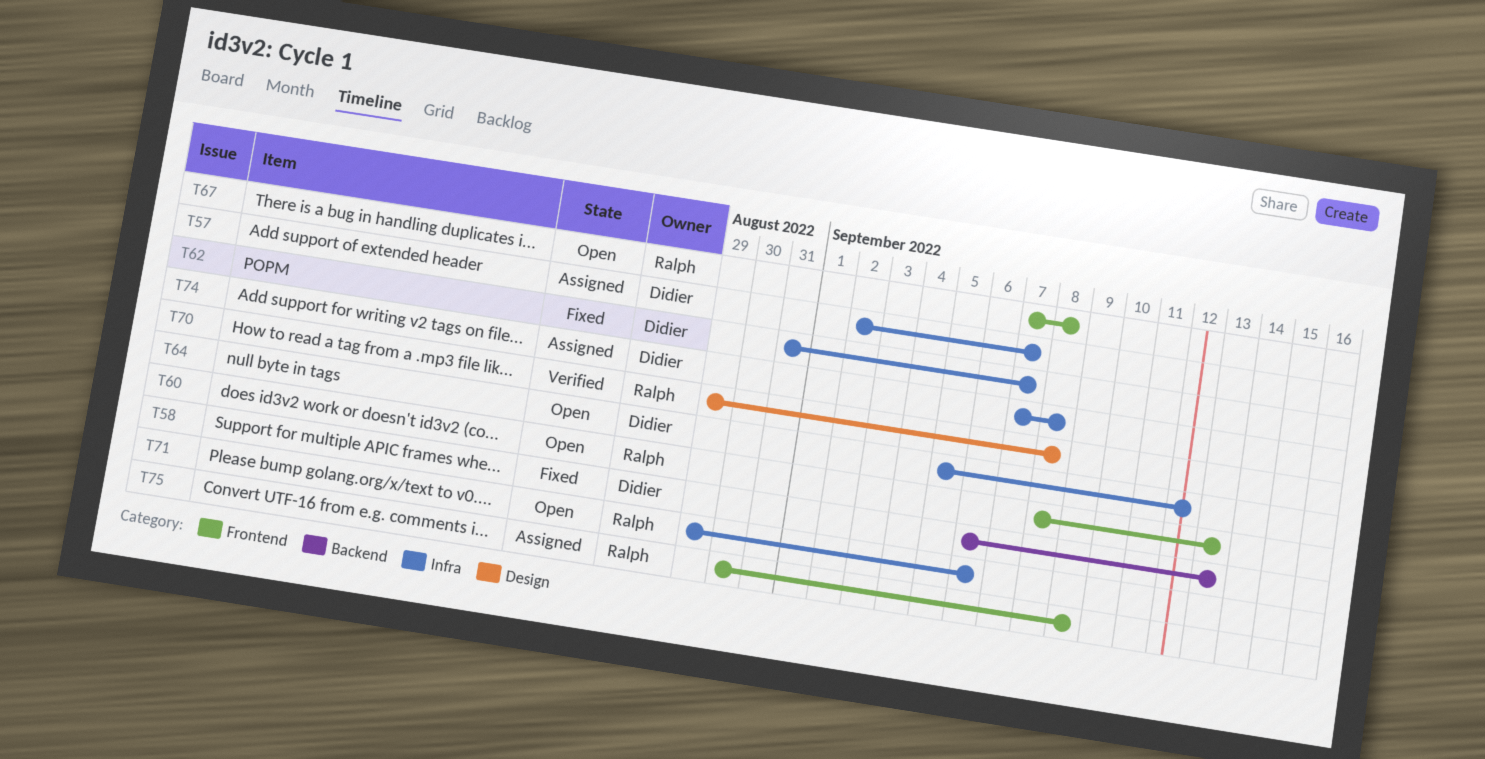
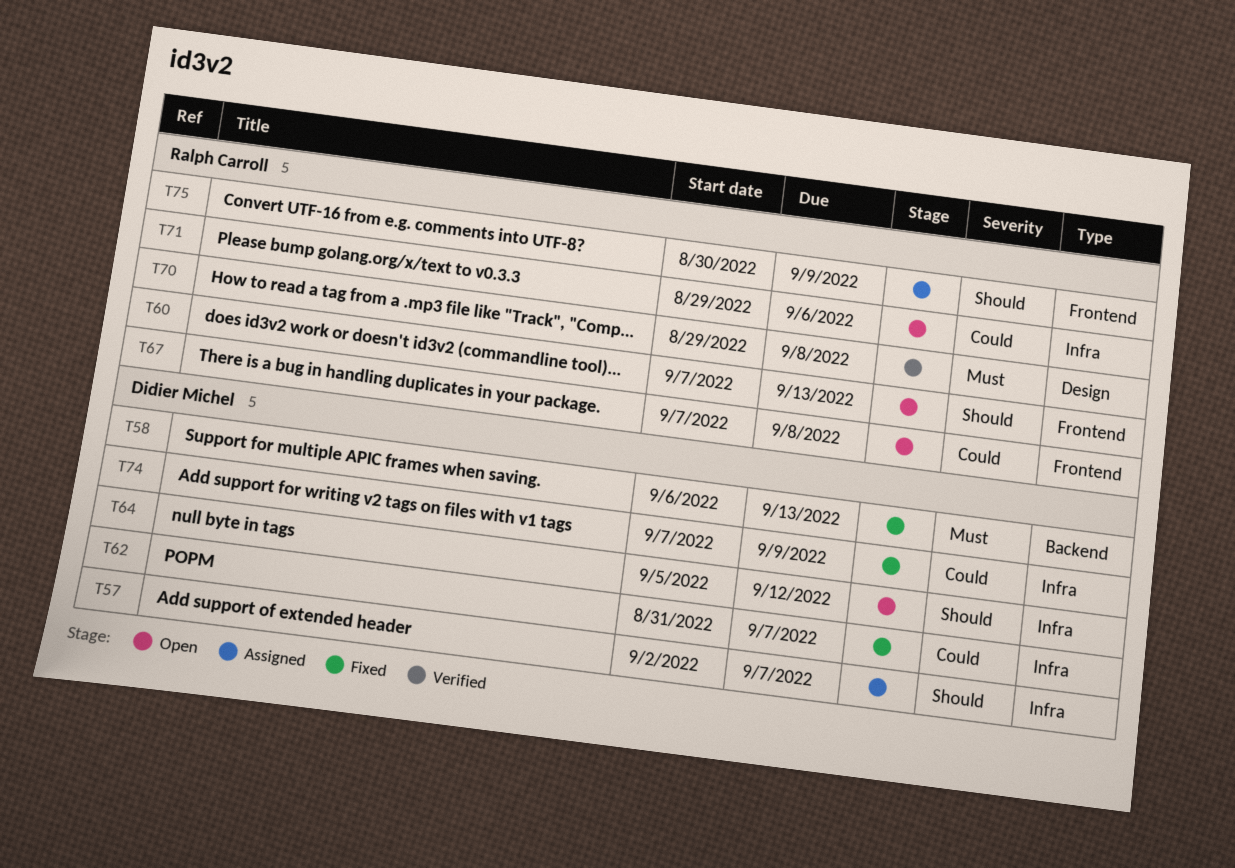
T60, start: Sep 8 -> Sep 7
T74, status: Assigned -> Fixed
T74, due: Sep 8 -> Sep 9

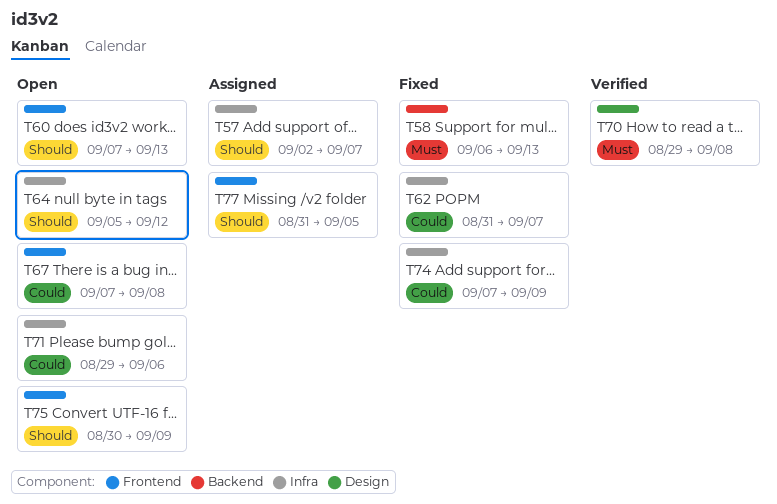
T75, status: Assigned -> Open
T77: none -> present

